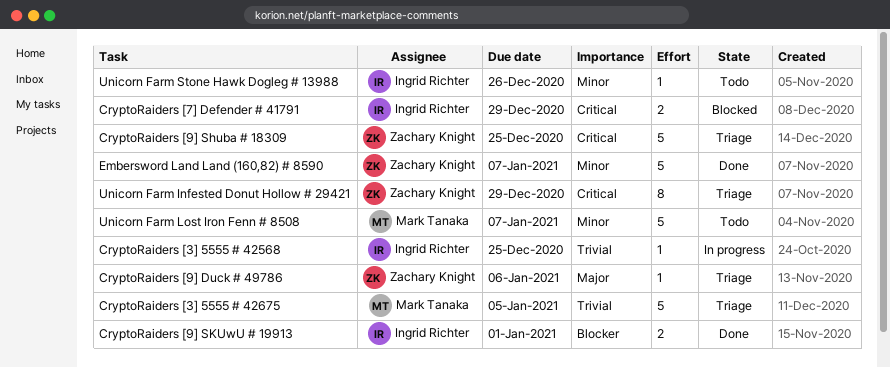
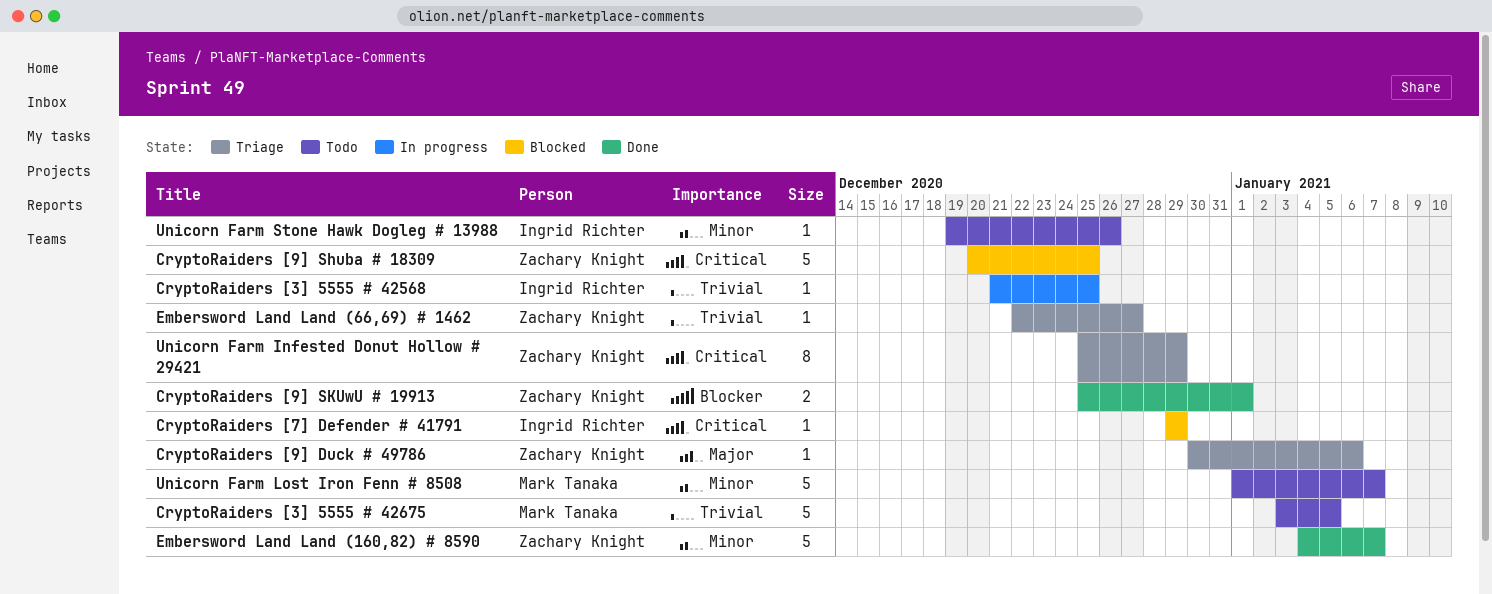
CryptoRaiders [3] 5555 # 42675, status: Triage -> Todo
CryptoRaiders [7] Defender # 41791, estimate: 2 -> 1
CryptoRaiders [9] Shuba # 18309, status: Triage -> Blocked
CryptoRaiders [9] SKUwU # 19913, owner: Ingrid Richter -> Zachary Knight
Embersword Land Land (66,69) # 1462: none -> present

